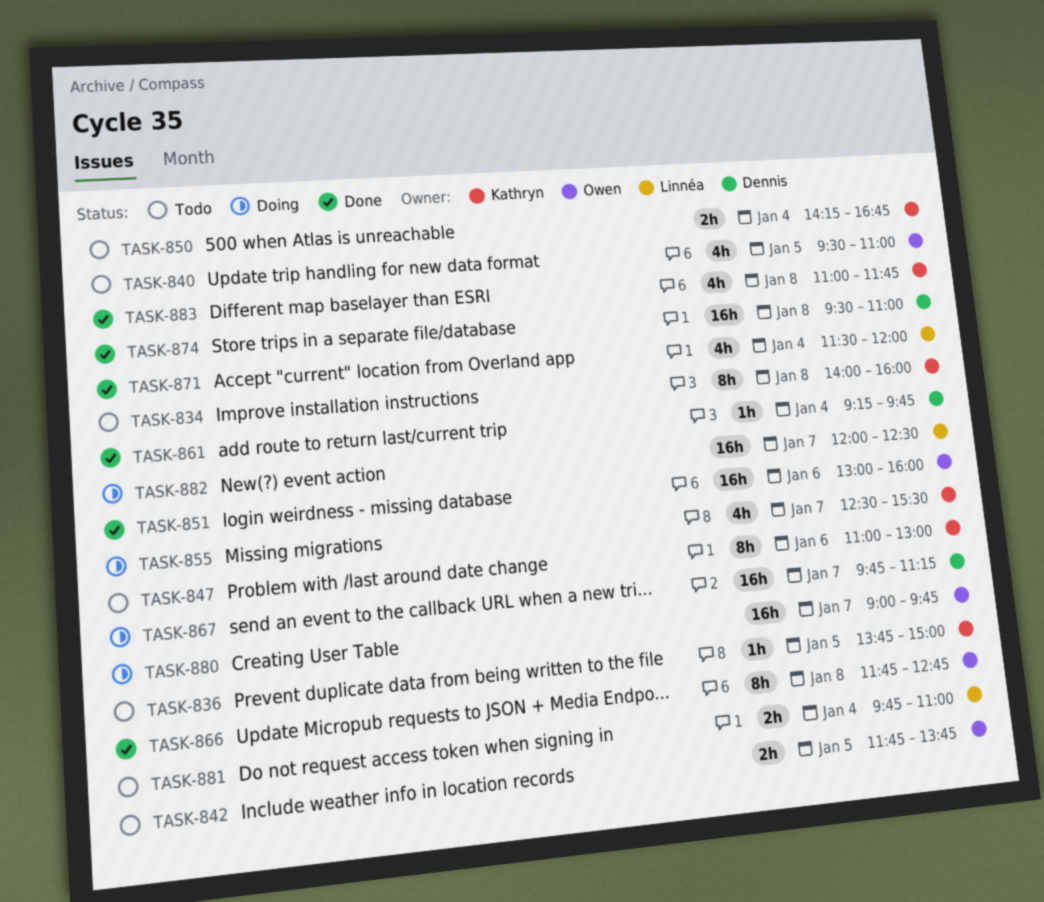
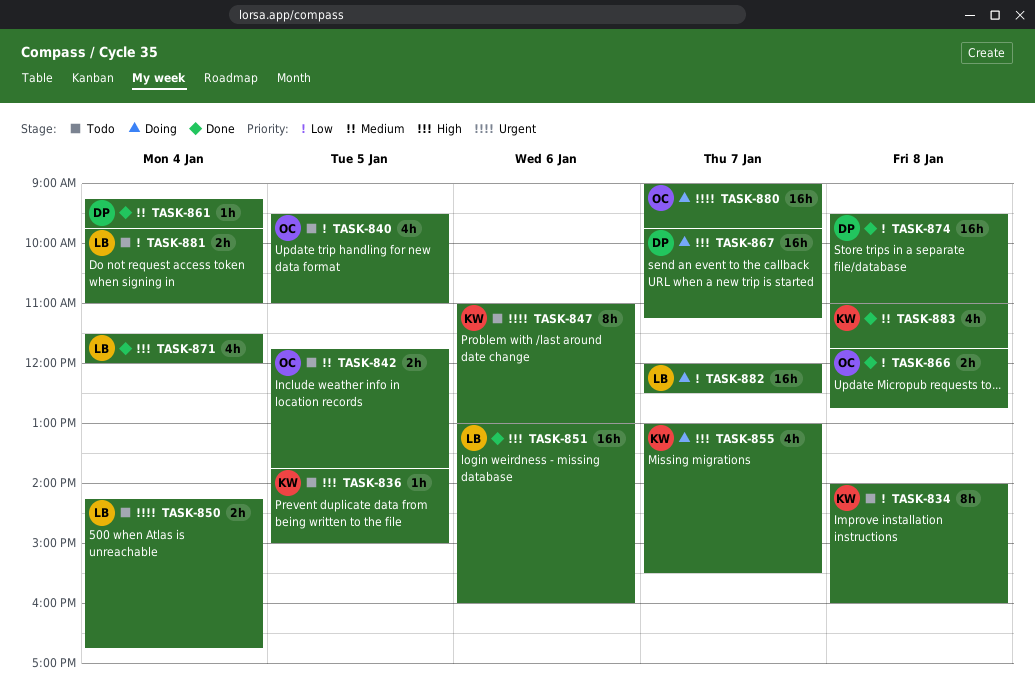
TASK-850, owner: Kathryn -> Linnéa
TASK-851, owner: Owen -> Linnéa
TASK-855, begins: 12:30 -> 13:00
TASK-866, estimate: 8h -> 2h

